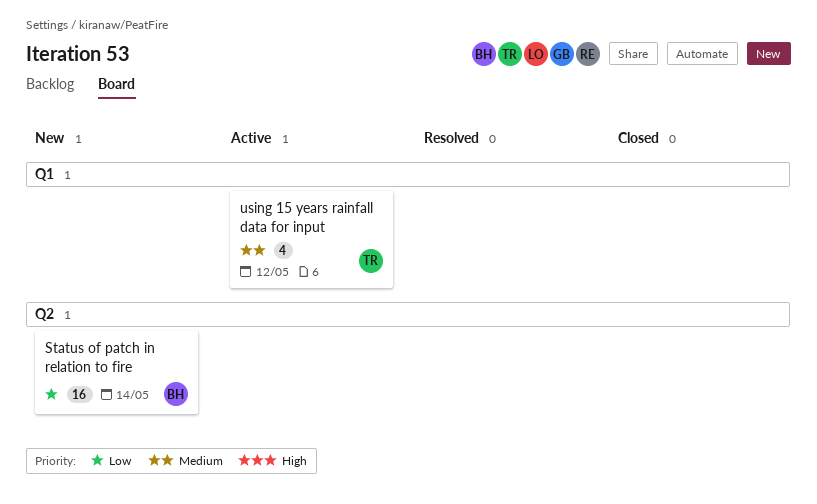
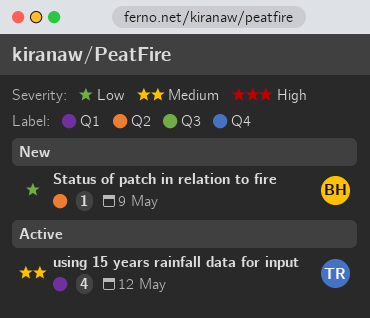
Status of patch in relation to fire, estimate: 16 -> 1
Status of patch in relation to fire, due: May 14 -> May 9

